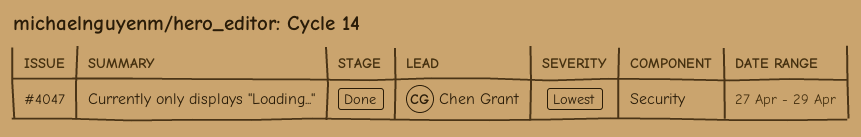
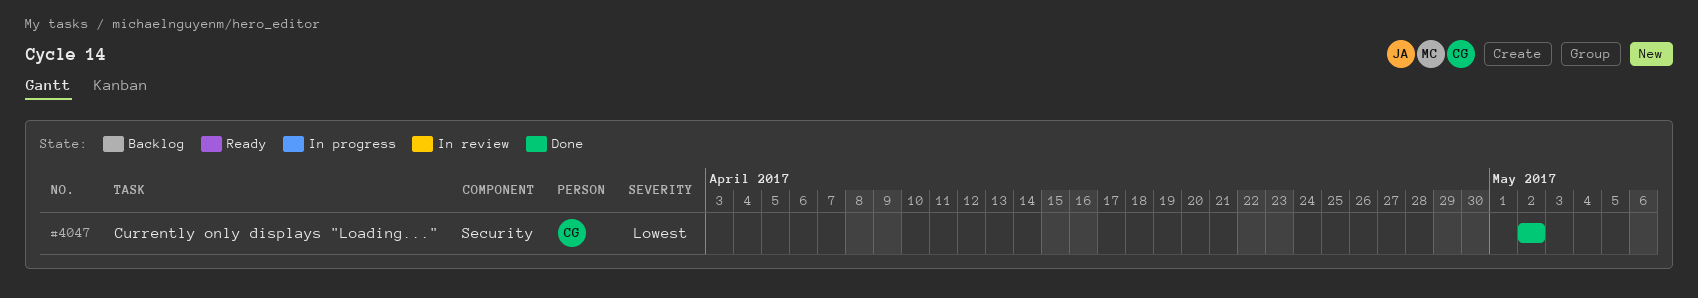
#4047, start: Apr 27 -> May 2
#4047, due: Apr 29 -> May 2

